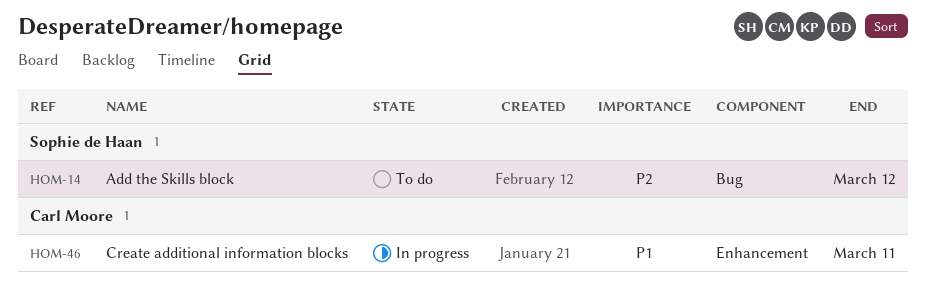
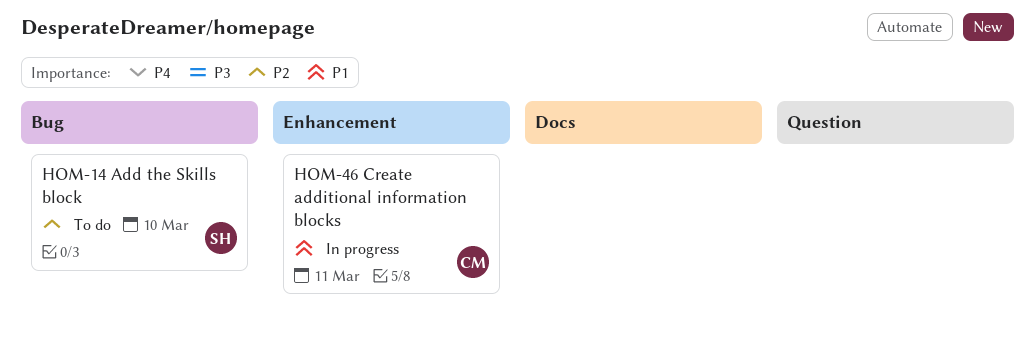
HOM-14, due: Mar 12 -> Mar 10

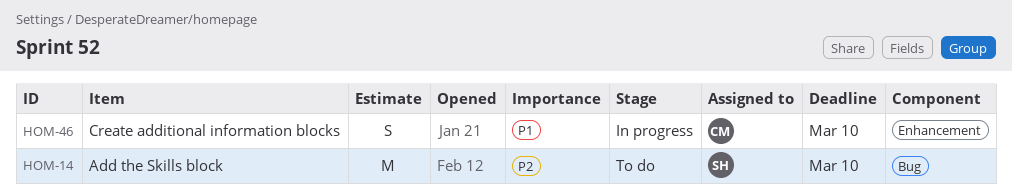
HOM-46, due: Mar 11 -> Mar 10

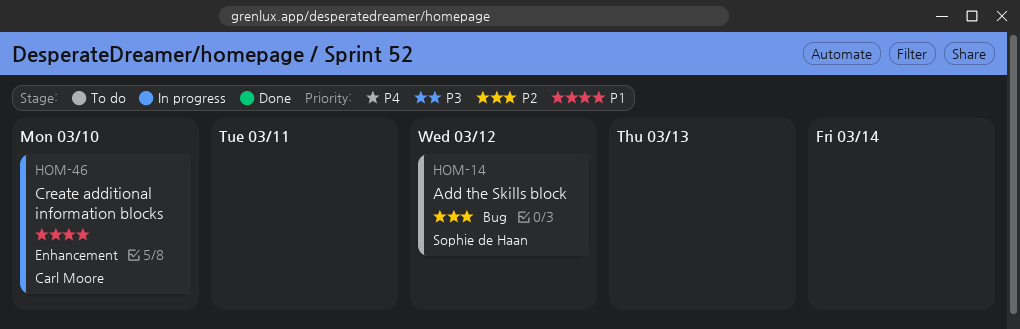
HOM-14, due: Mar 10 -> Mar 12

